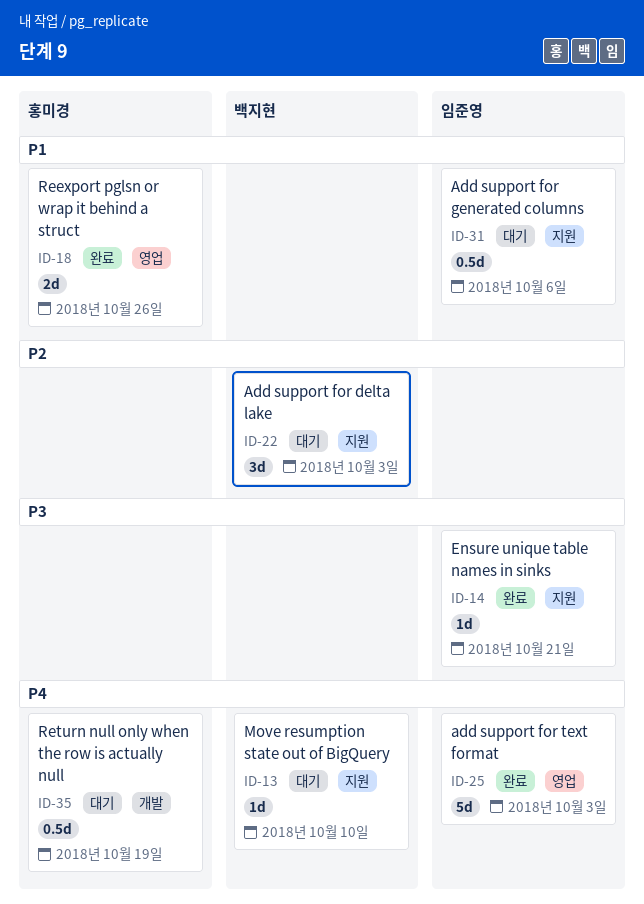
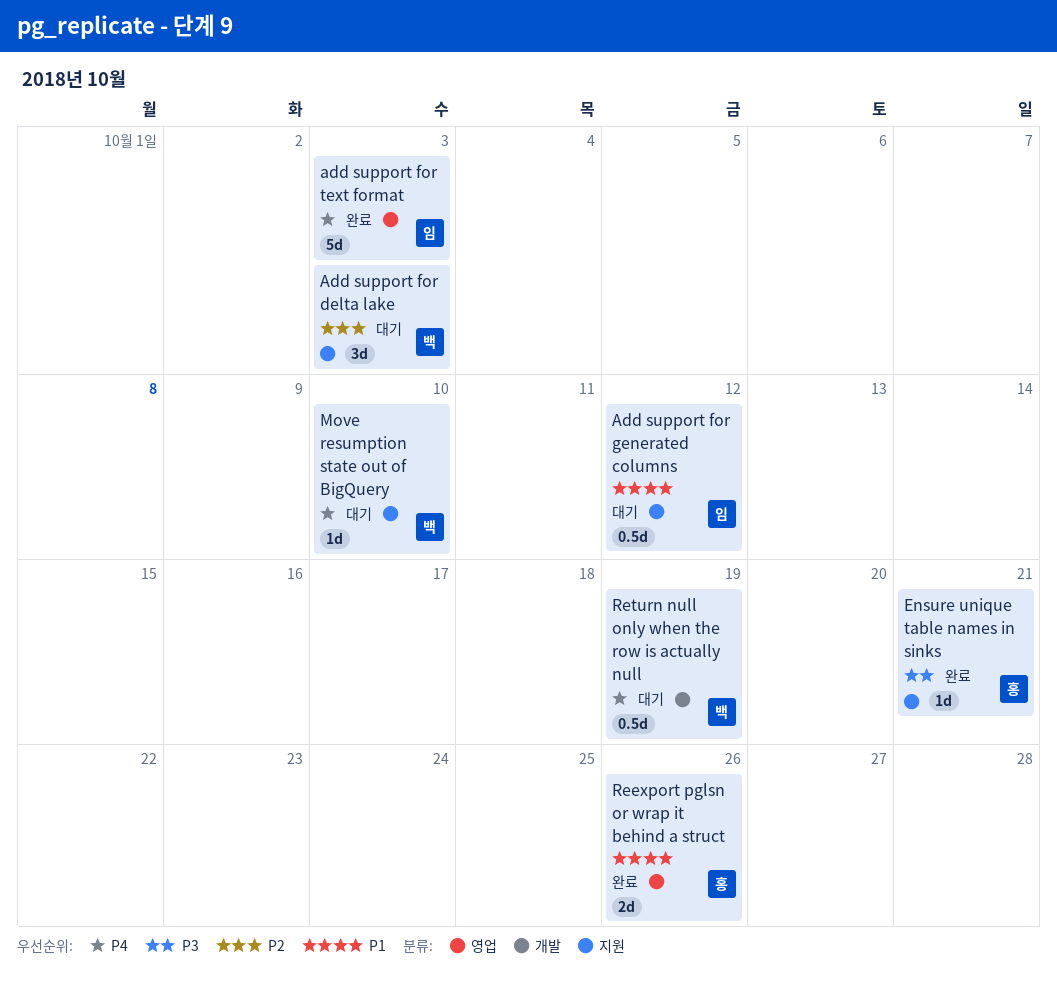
Add support for generated columns, due: Oct 6 -> Oct 12
Ensure unique table names in sinks, owner: 임준영 -> 홍미경
Return null only when the row is actually null, owner: 홍미경 -> 백지현

